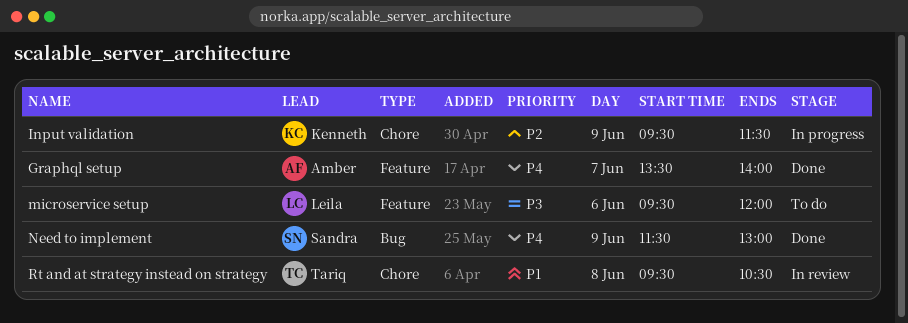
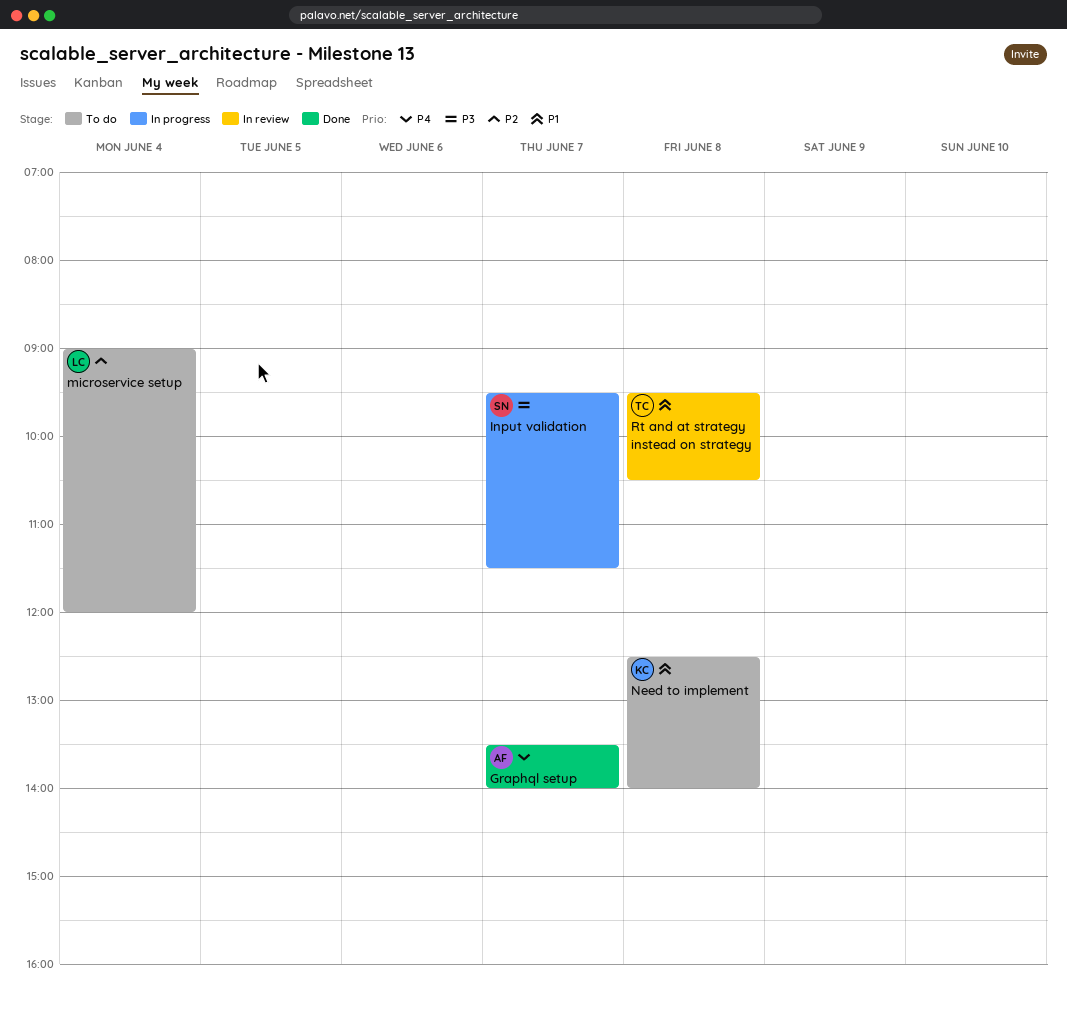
Input validation, owner: Kenneth -> Sandra
Input validation, priority: P2 -> P3
Input validation, day: Jun 9 -> Jun 7
microservice setup, priority: P3 -> P2
microservice setup, day: Jun 6 -> Jun 4
microservice setup, begins: 09:30 -> 09:00
Need to implement, status: Done -> To do
Need to implement, owner: Sandra -> Kenneth
Need to implement, priority: P4 -> P1
Need to implement, day: Jun 9 -> Jun 8
Need to implement, begins: 11:30 -> 12:30
Need to implement, ends: 13:00 -> 14:00

